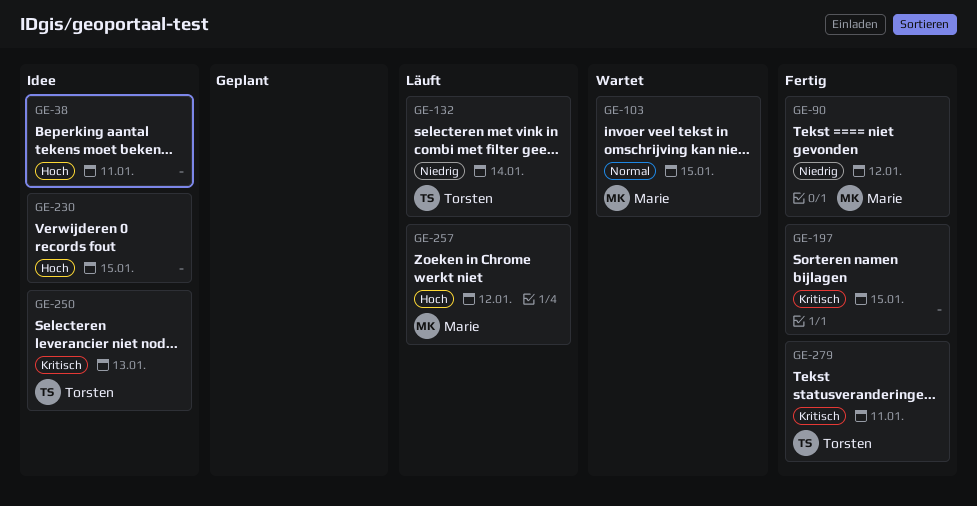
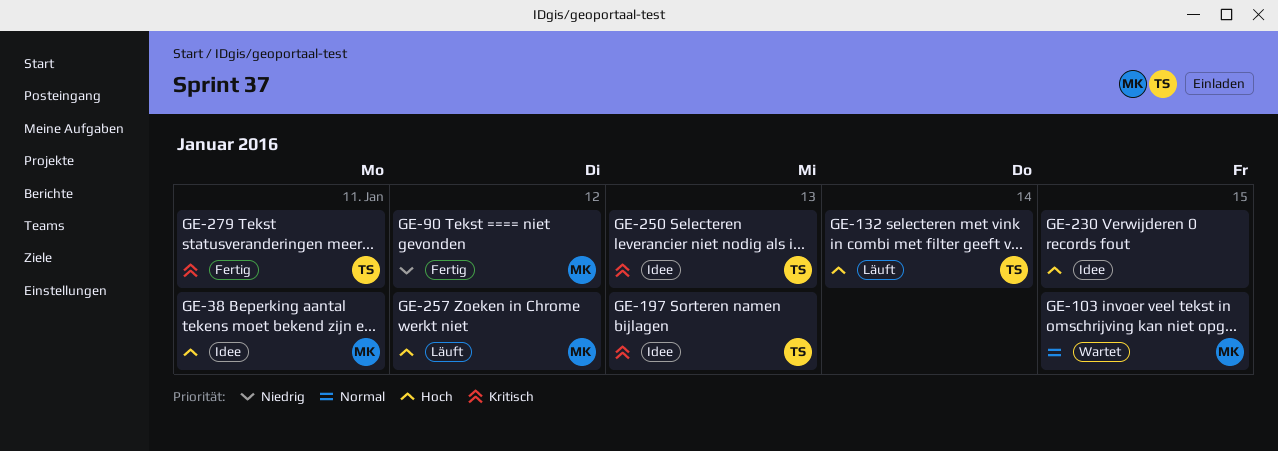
GE-38, owner: none -> Marie
GE-132, priority: Niedrig -> Hoch
GE-197, status: Fertig -> Idee
GE-197, owner: none -> Torsten
GE-197, due: Jan 15 -> Jan 13

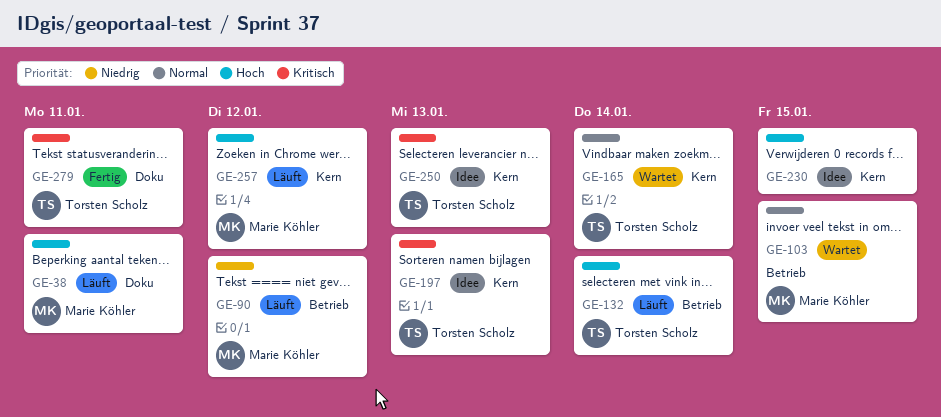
GE-38, status: Idee -> Läuft
GE-90, status: Fertig -> Läuft
GE-165: none -> present

